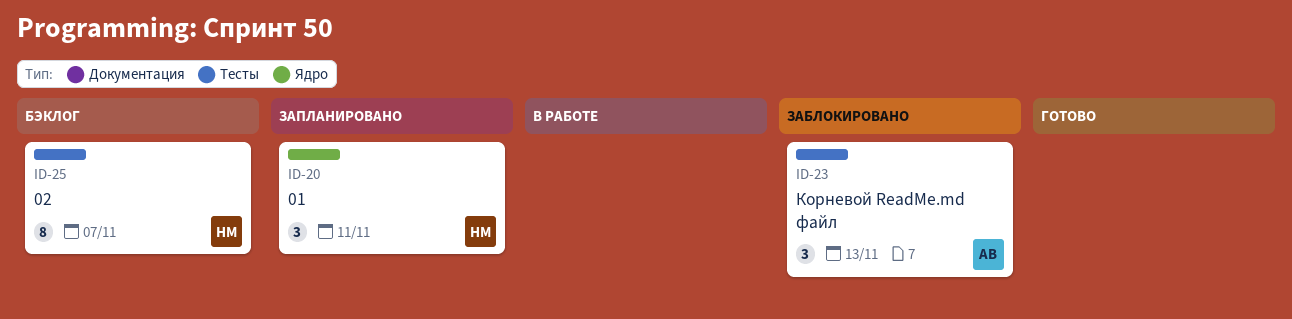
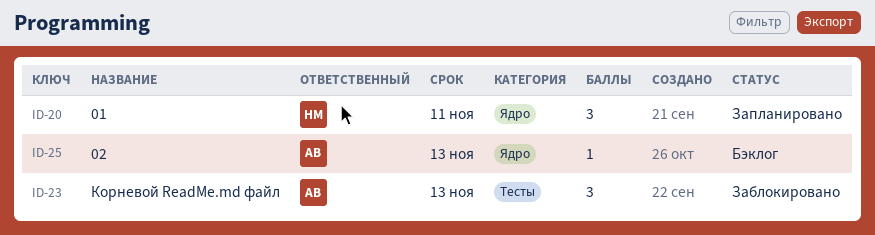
ID-25, owner: НМ -> АВ
ID-25, label: Тесты -> Ядро
ID-25, estimate: 8 -> 1
ID-25, due: Nov 7 -> Nov 13

